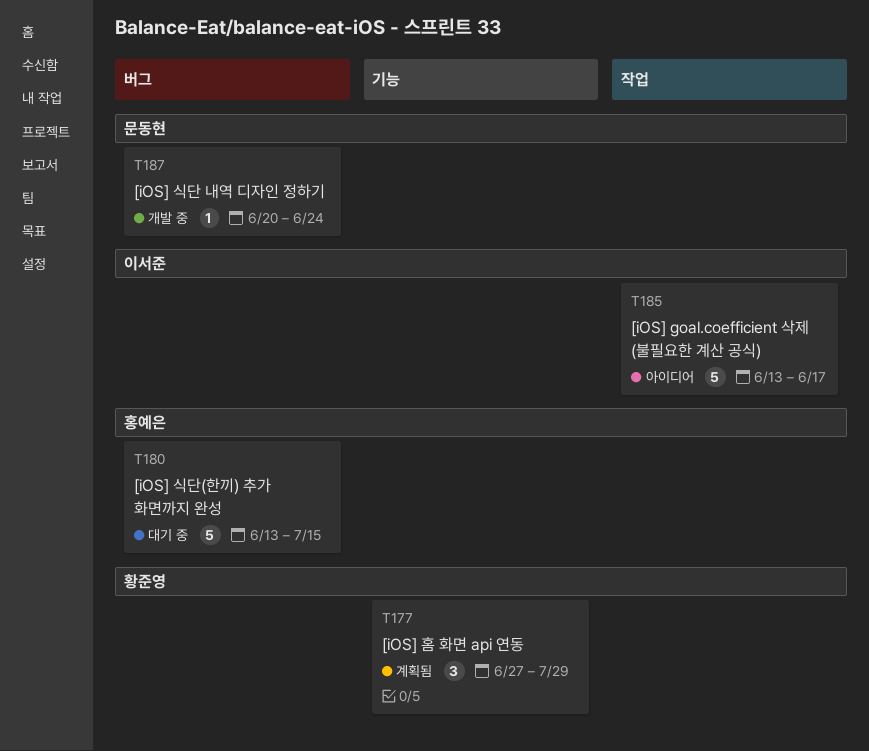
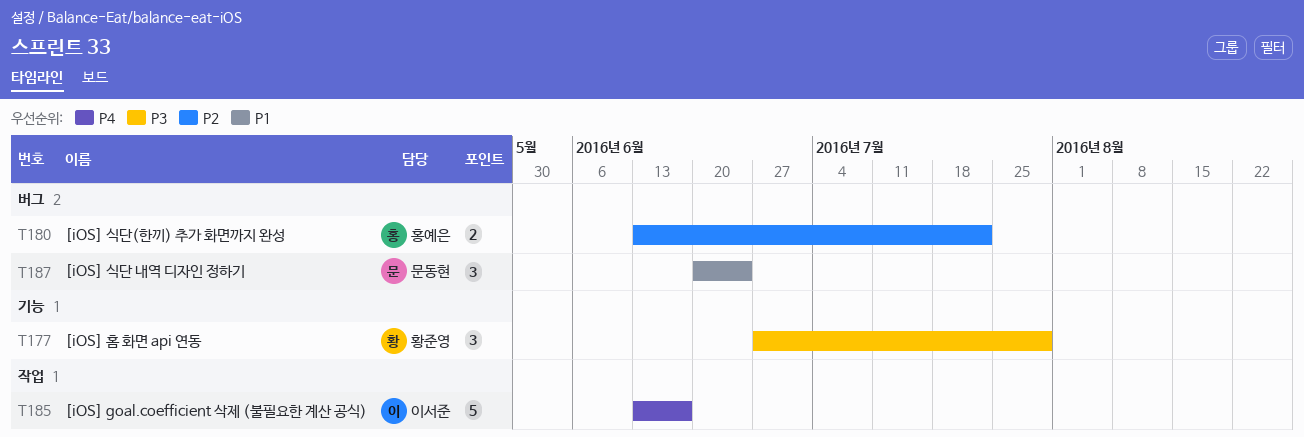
T180, estimate: 5 -> 2
T180, due: Jul 15 -> Jul 22
T187, estimate: 1 -> 3

